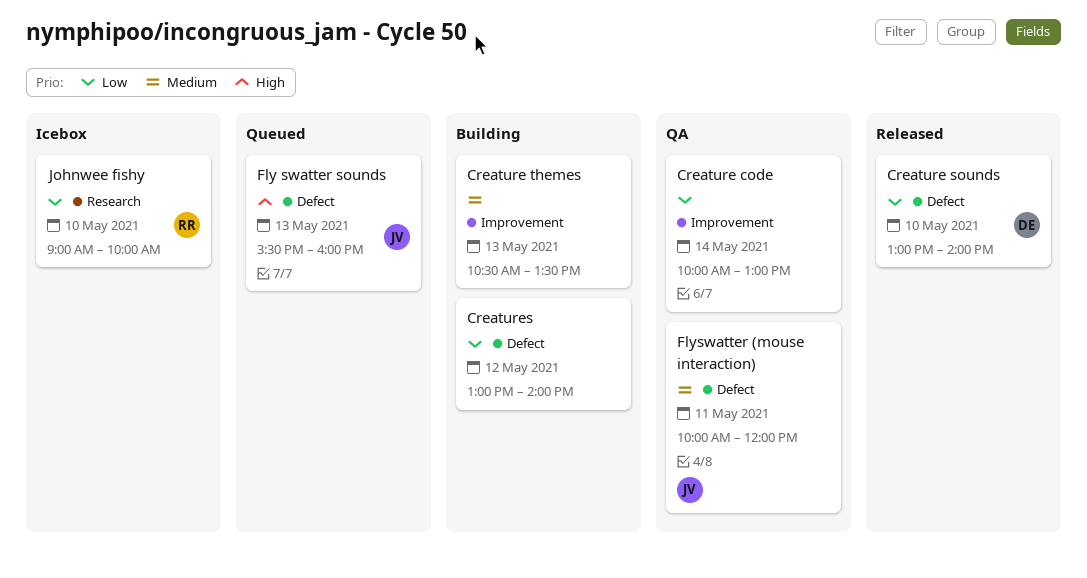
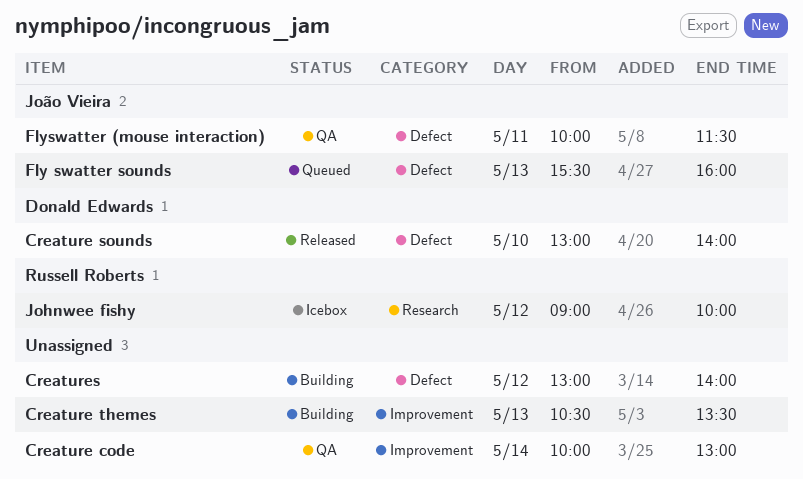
Flyswatter (mouse interaction), ends: 12:00 -> 11:30
Johnwee fishy, day: May 10 -> May 12

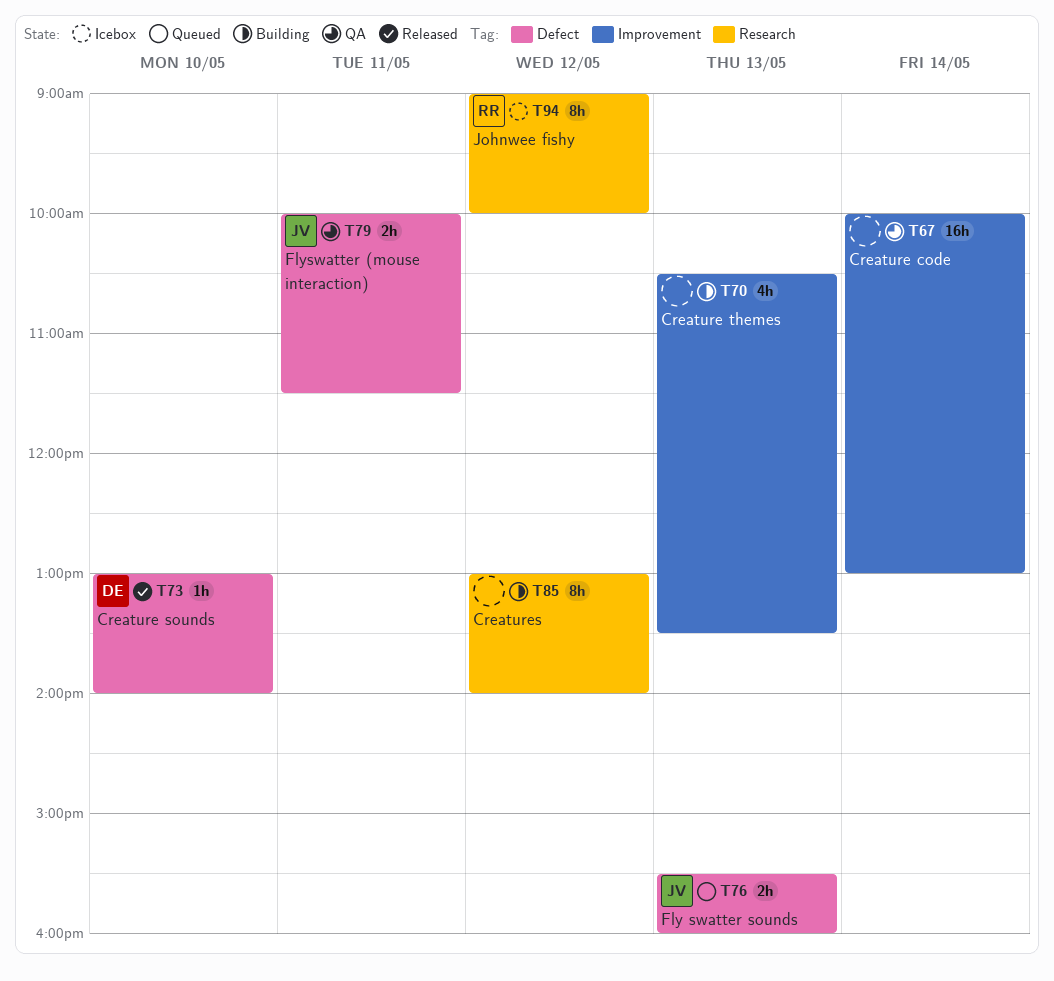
Creatures, label: Defect -> Research

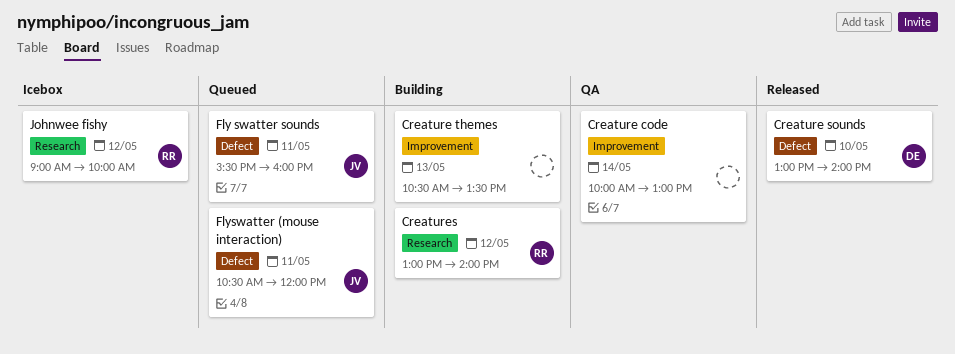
Creatures, owner: none -> RR
Fly swatter sounds, day: May 13 -> May 11
Flyswatter (mouse interaction), status: QA -> Queued
Flyswatter (mouse interaction), begins: 10:00 -> 10:30
Flyswatter (mouse interaction), ends: 11:30 -> 12:00

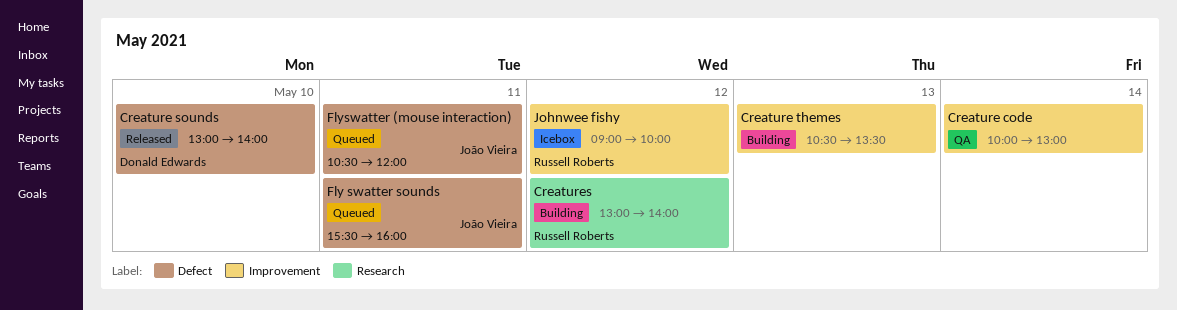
Johnwee fishy, label: Research -> Improvement

